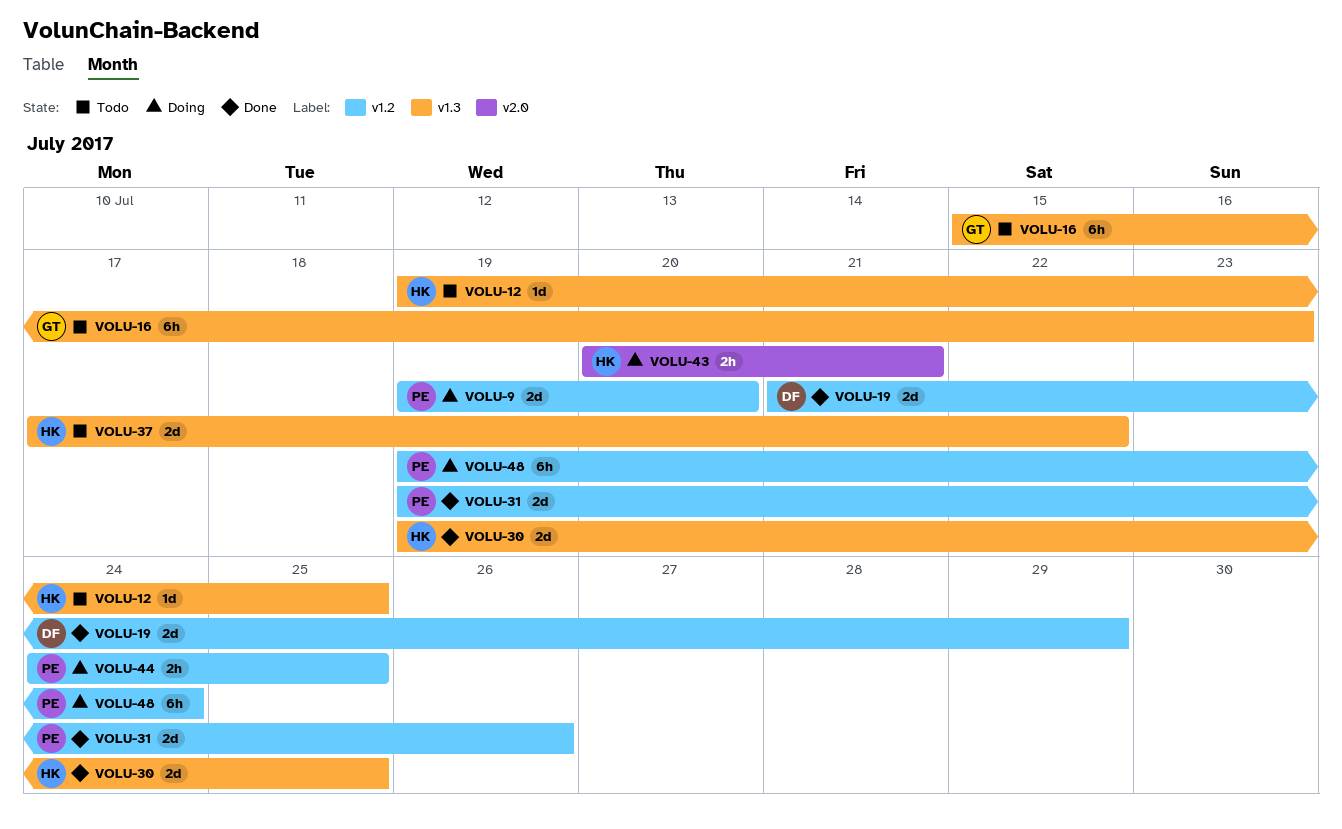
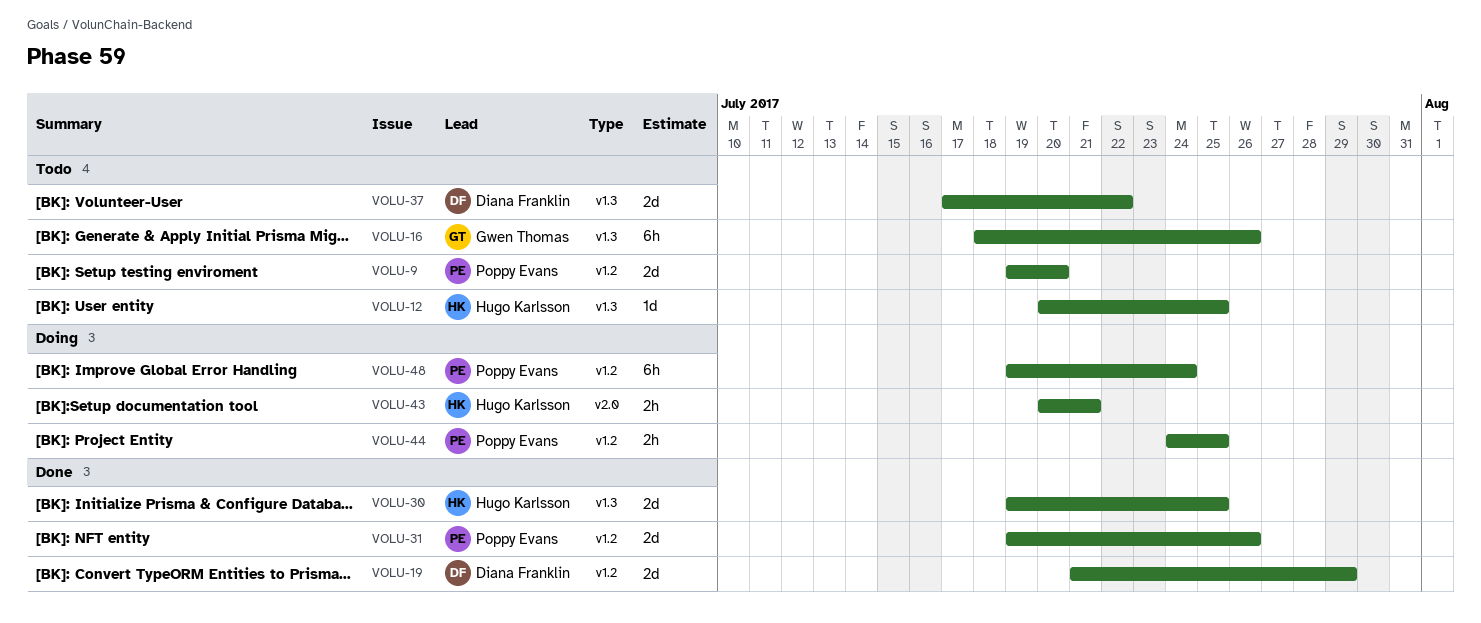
VOLU-9, status: Doing -> Todo
VOLU-12, start: Jul 19 -> Jul 20
VOLU-16, start: Jul 15 -> Jul 18
VOLU-16, due: Jul 23 -> Jul 26
VOLU-37, owner: Hugo Karlsson -> Diana Franklin

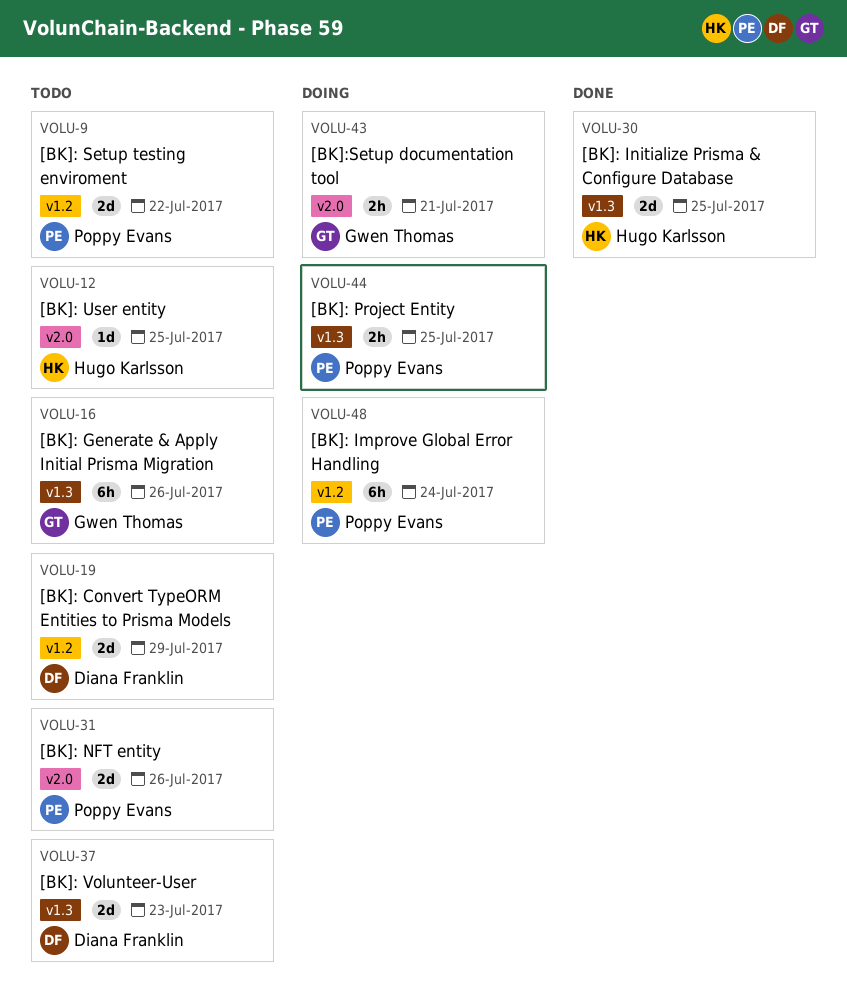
VOLU-9, due: Jul 20 -> Jul 22
VOLU-12, label: v1.3 -> v2.0
VOLU-19, status: Done -> Todo
VOLU-31, status: Done -> Todo
VOLU-31, label: v1.2 -> v2.0
VOLU-37, due: Jul 22 -> Jul 23
VOLU-43, owner: Hugo Karlsson -> Gwen Thomas
VOLU-44, label: v1.2 -> v1.3

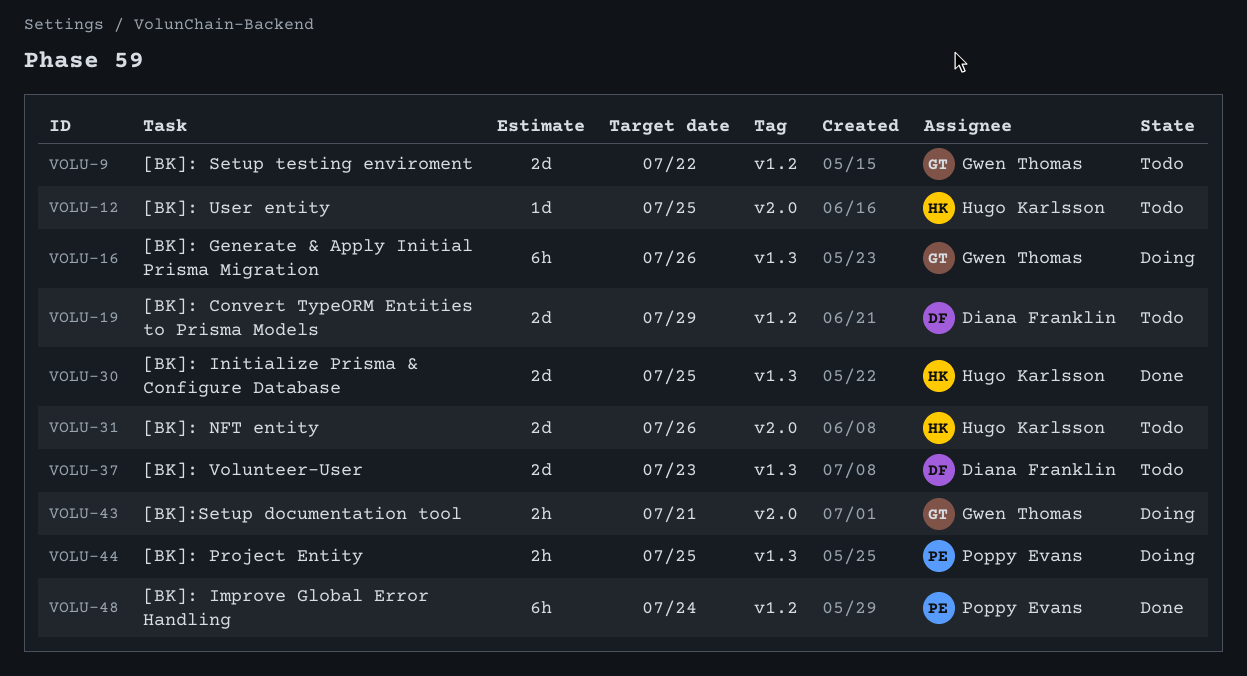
VOLU-9, owner: Poppy Evans -> Gwen Thomas
VOLU-16, status: Todo -> Doing
VOLU-31, owner: Poppy Evans -> Hugo Karlsson
VOLU-48, status: Doing -> Done

